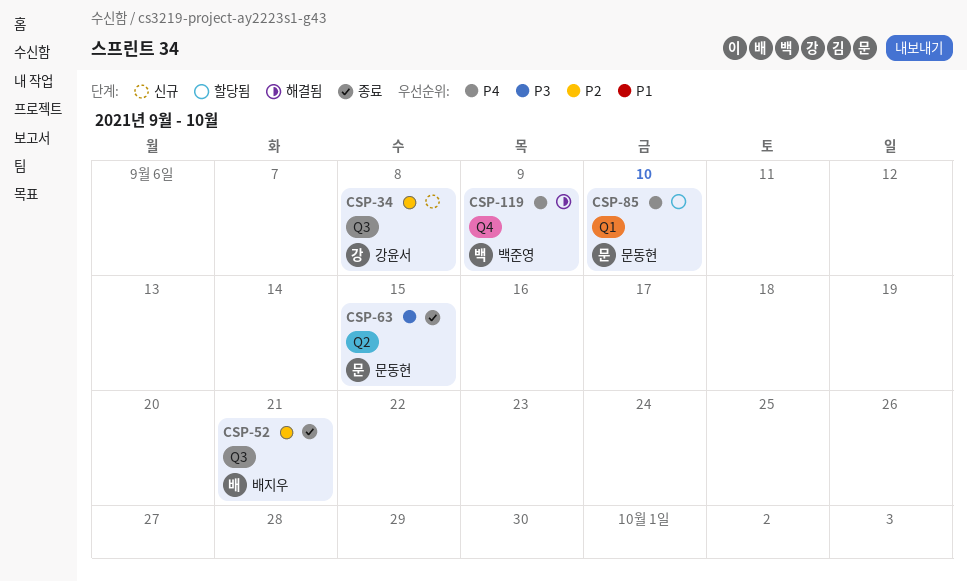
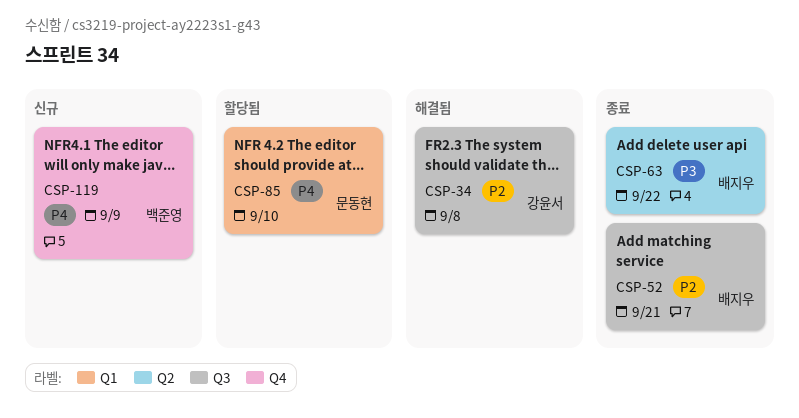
CSP-34, status: 신규 -> 해결됨
CSP-63, owner: 문동현 -> 배지우
CSP-63, due: Sep 15 -> Sep 22
CSP-119, status: 해결됨 -> 신규

